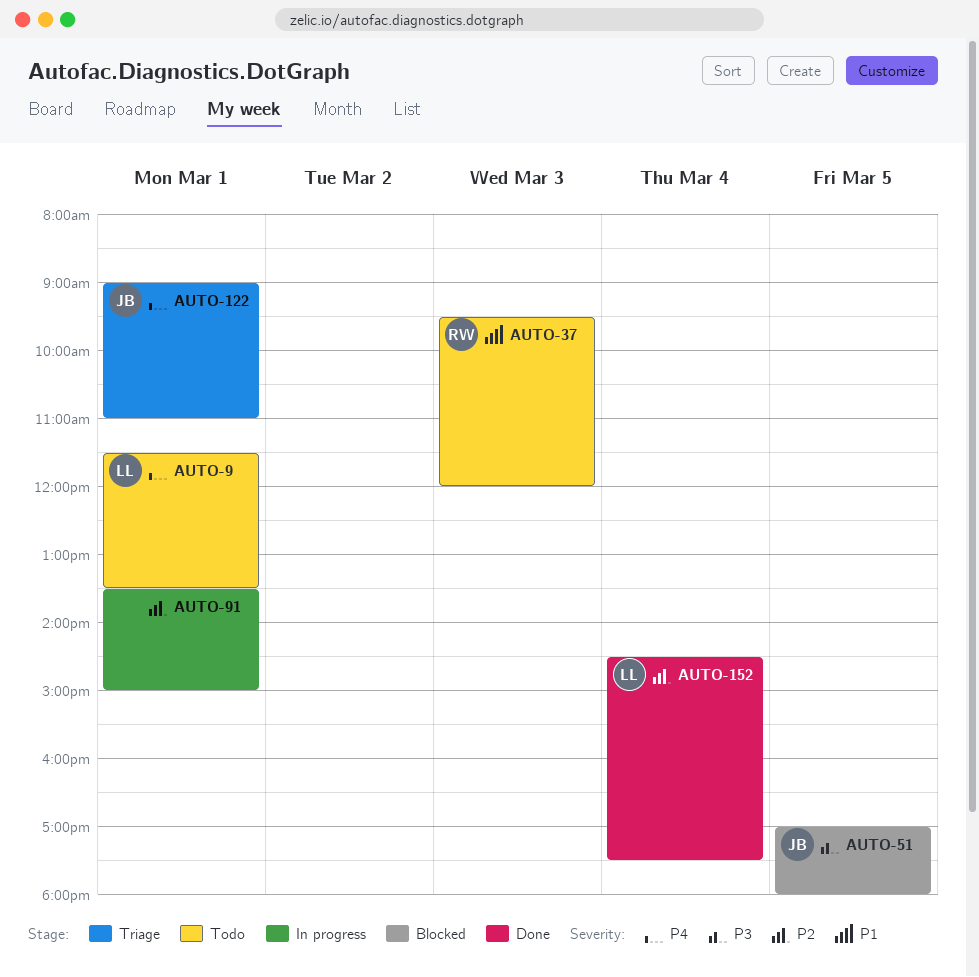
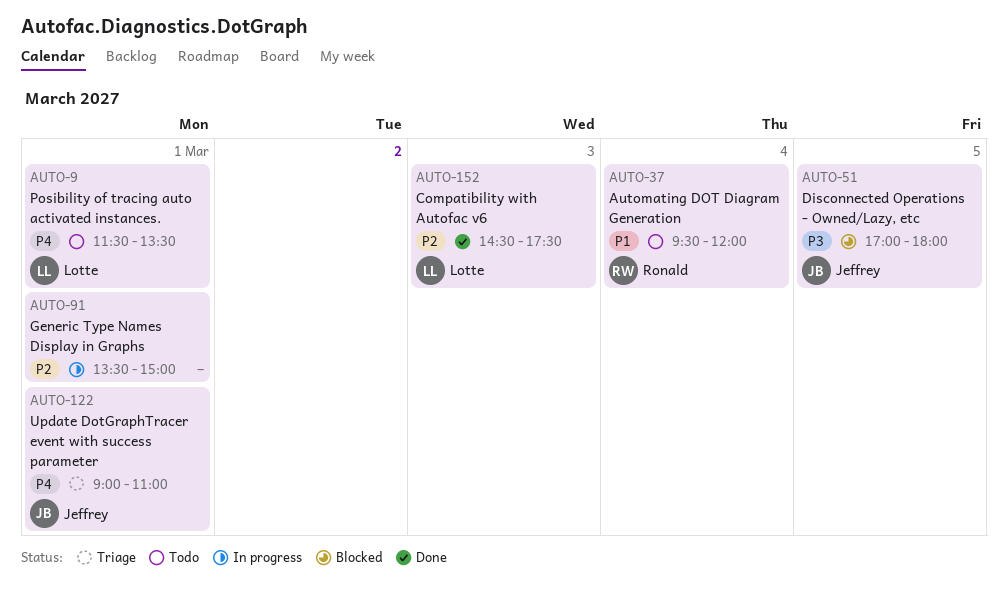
AUTO-37, day: Mar 3 -> Mar 4
AUTO-152, day: Mar 4 -> Mar 3

